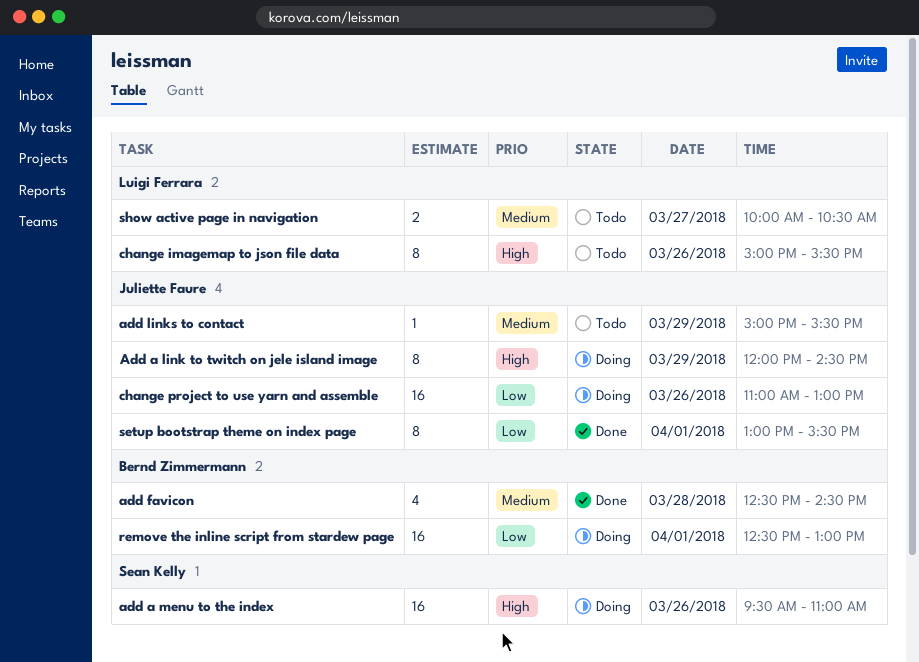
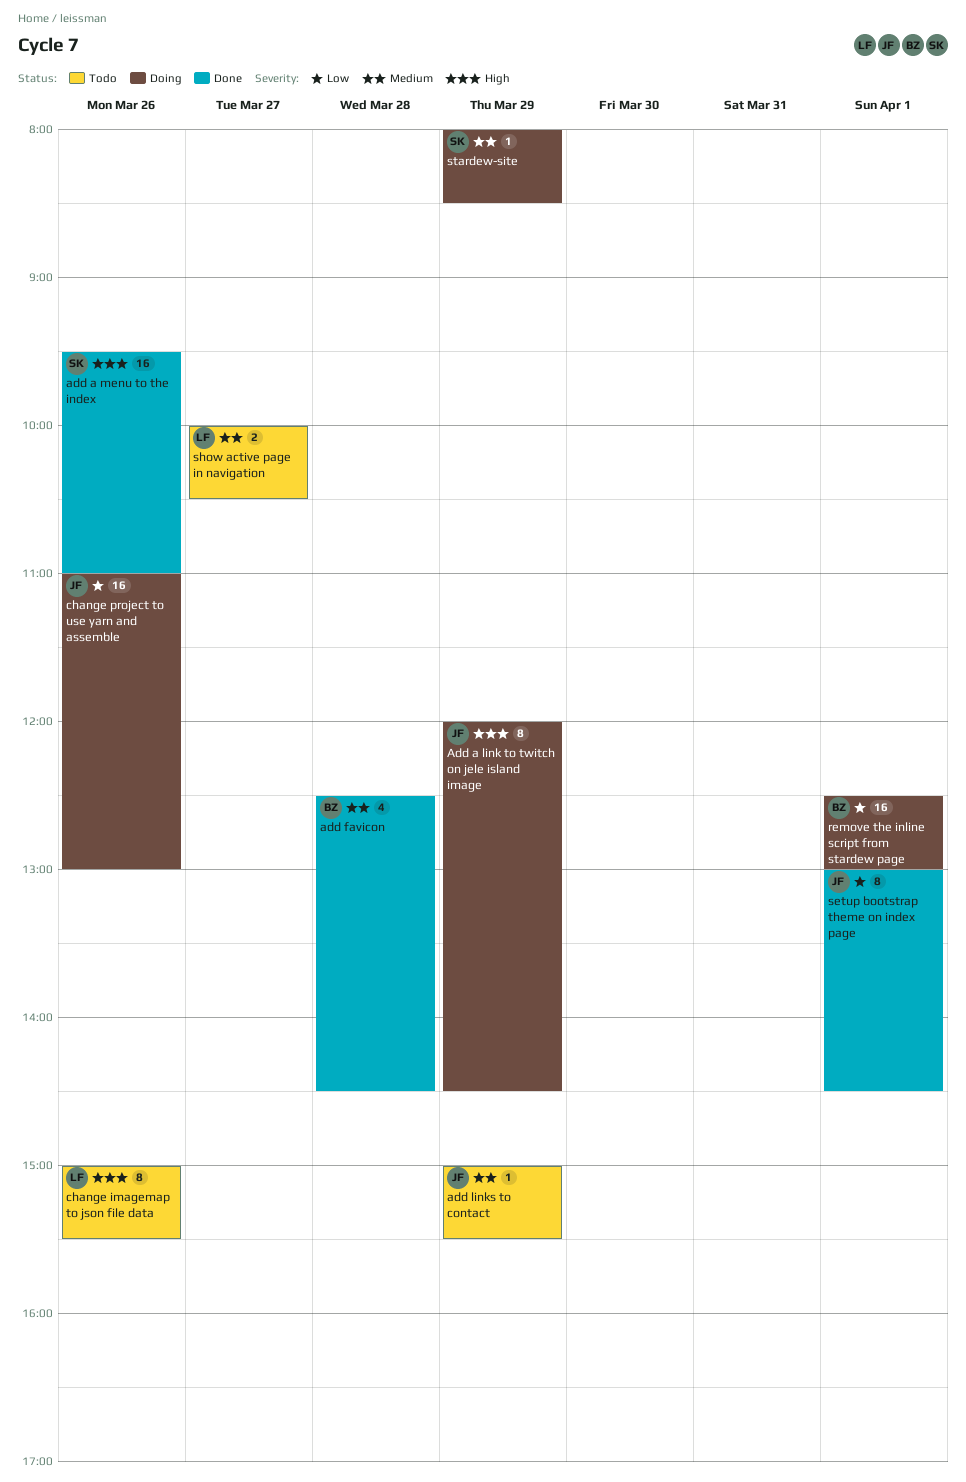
add a menu to the index, status: Doing -> Done
setup bootstrap theme on index page, ends: 15:30 -> 14:30
stardew-site: none -> present

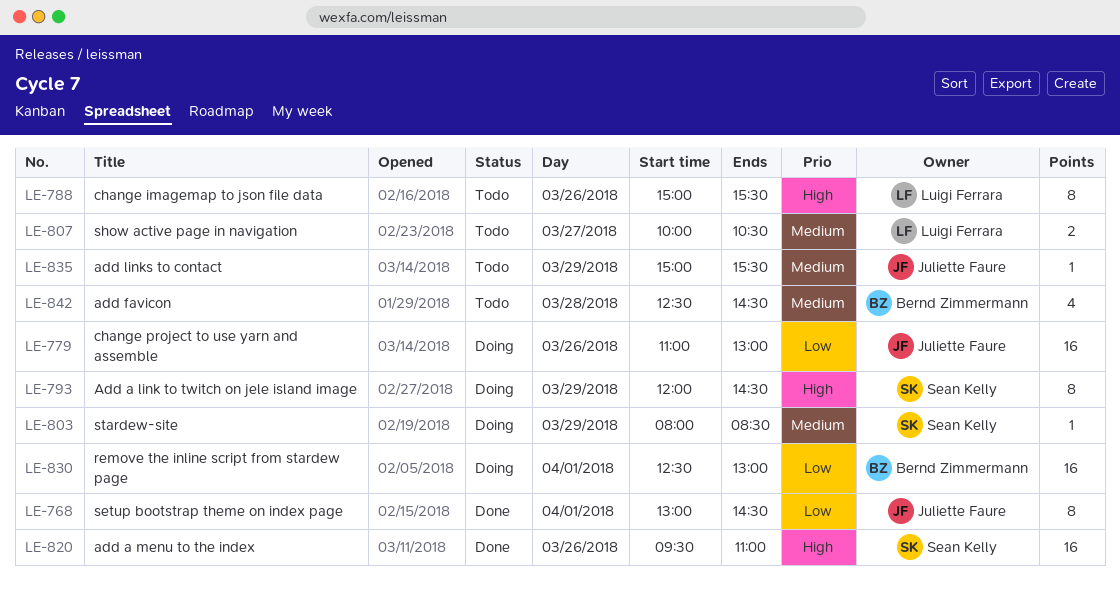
Add a link to twitch on jele island image, owner: Juliette Faure -> Sean Kelly
add favicon, status: Done -> Todo

